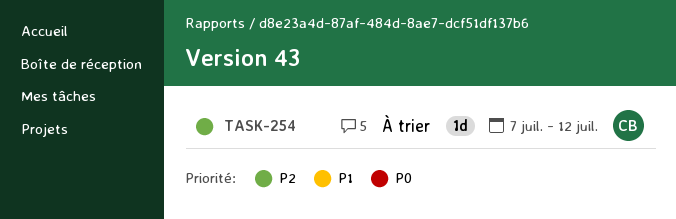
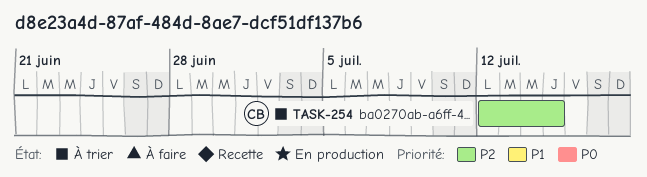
TASK-254, start: Jul 7 -> Jul 12
TASK-254, due: Jul 12 -> Jul 15

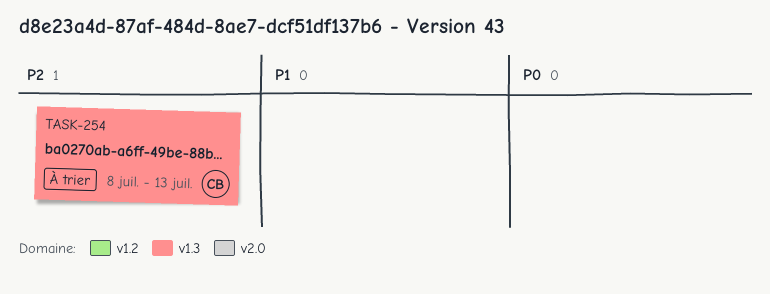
TASK-254, start: Jul 12 -> Jul 8
TASK-254, due: Jul 15 -> Jul 13

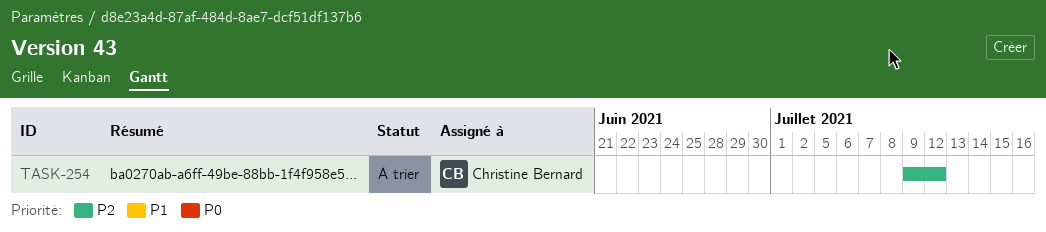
TASK-254, start: Jul 8 -> Jul 9
TASK-254, due: Jul 13 -> Jul 12

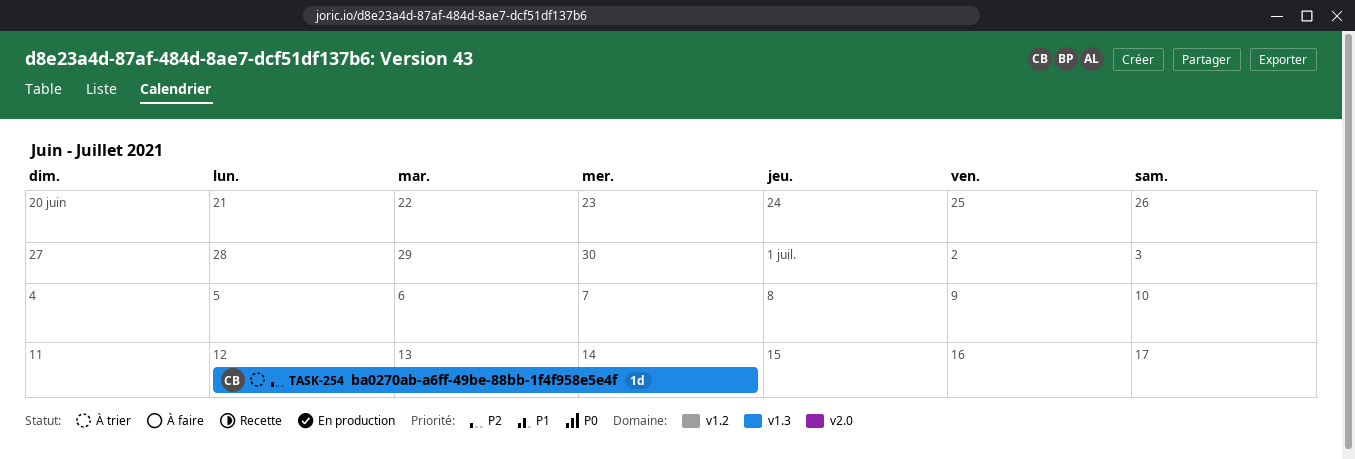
TASK-254, start: Jul 9 -> Jul 12
TASK-254, due: Jul 12 -> Jul 14

